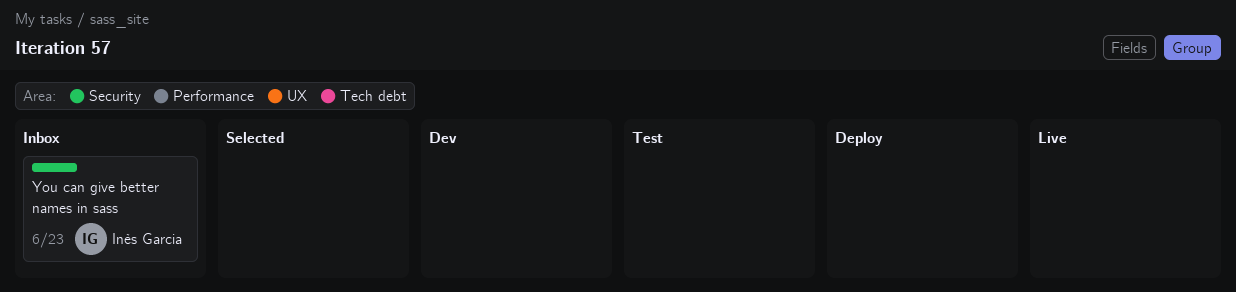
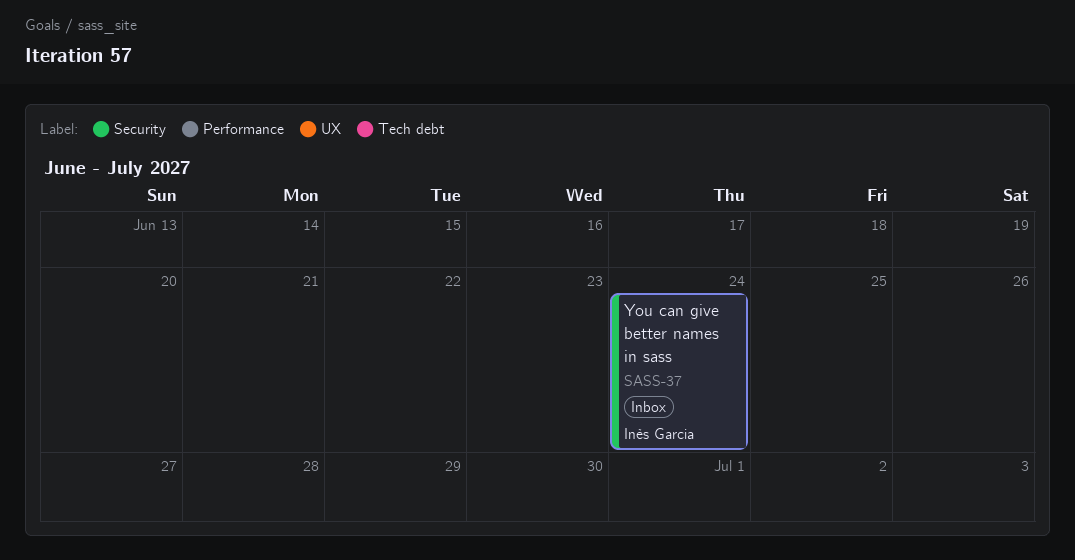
You can give better names in sass, due: Jun 23 -> Jun 24

